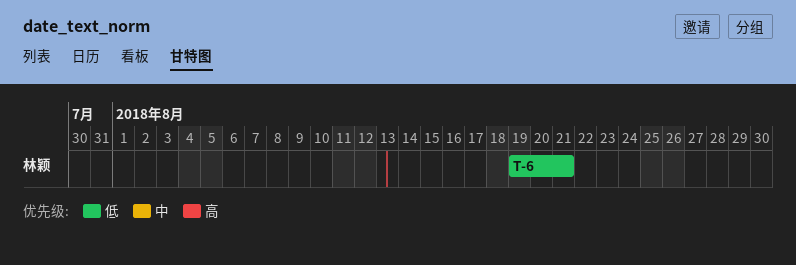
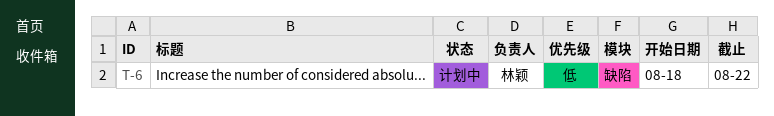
T-6, start: Aug 19 -> Aug 18
T-6, due: Aug 21 -> Aug 22

